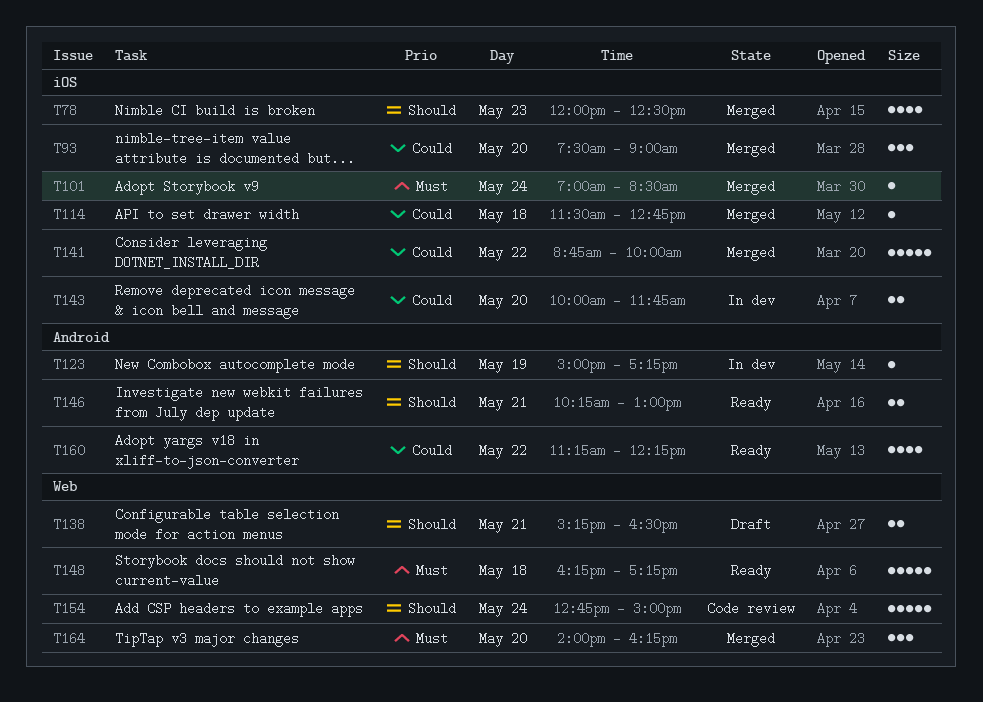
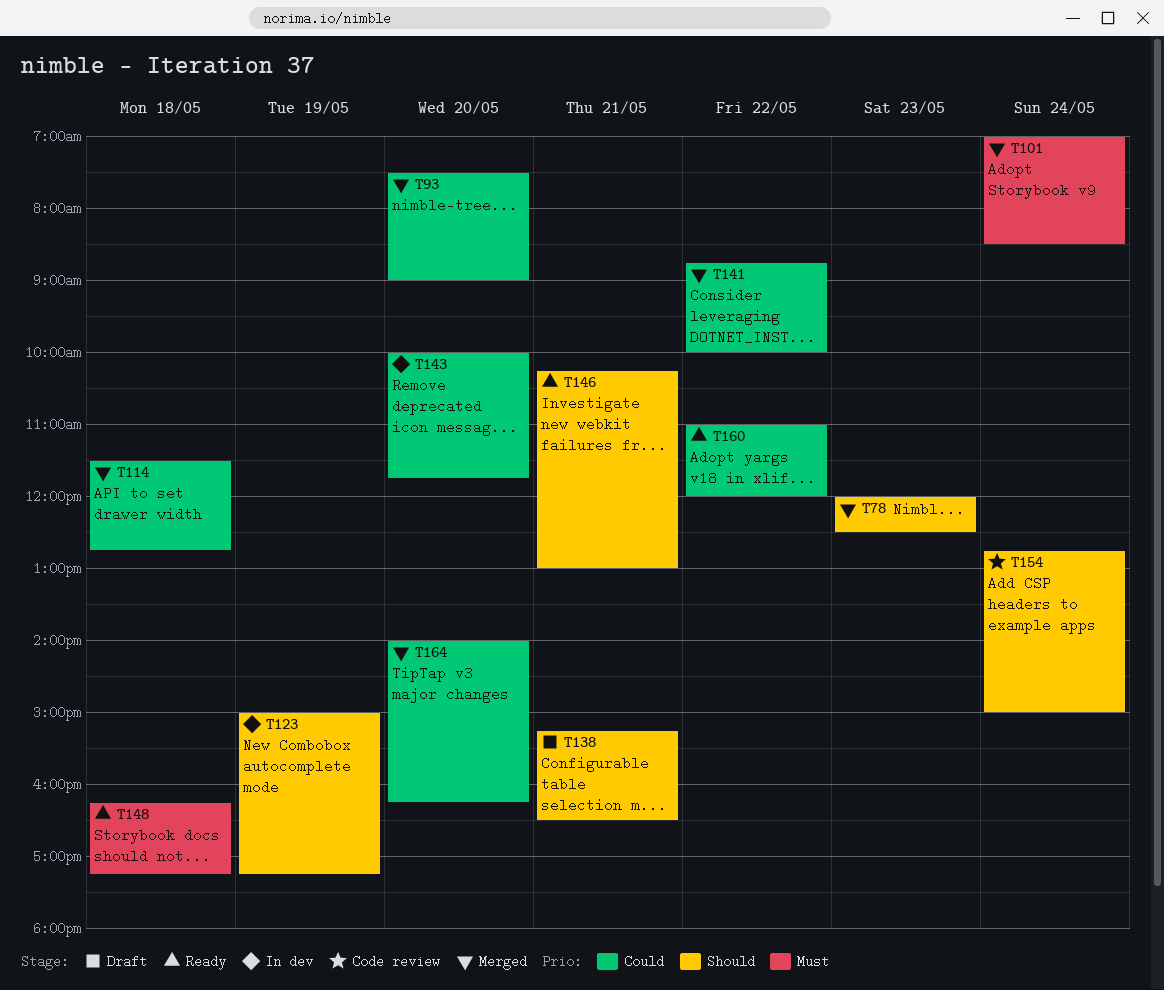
T160, begins: 11:15 -> 11:00
T160, ends: 12:15 -> 12:00
T164, priority: Must -> Could

